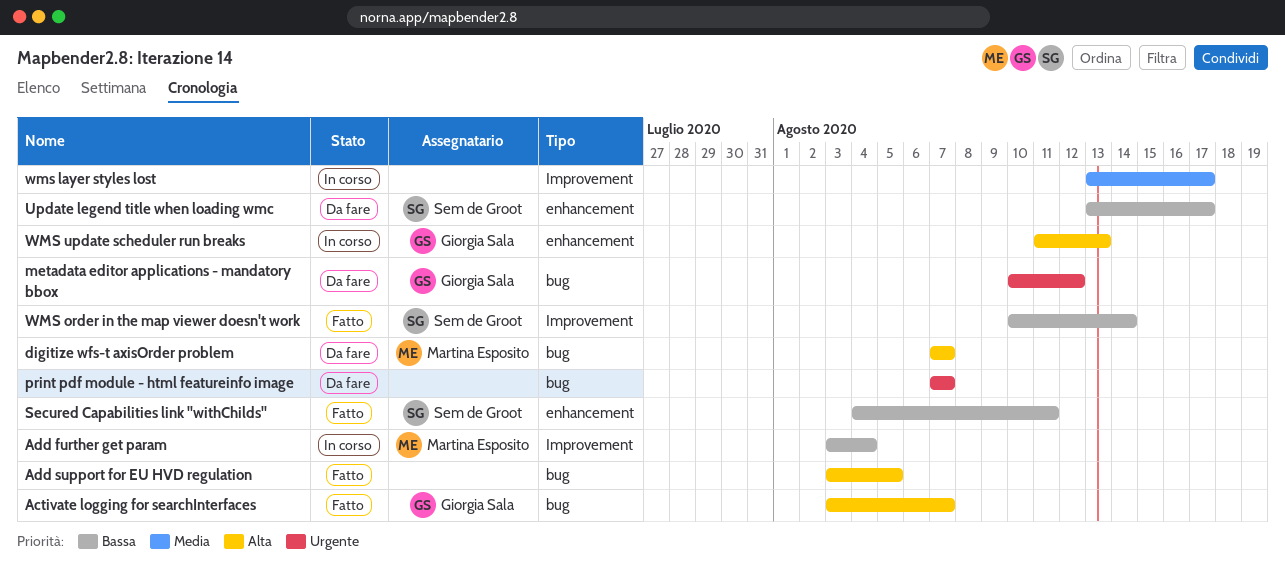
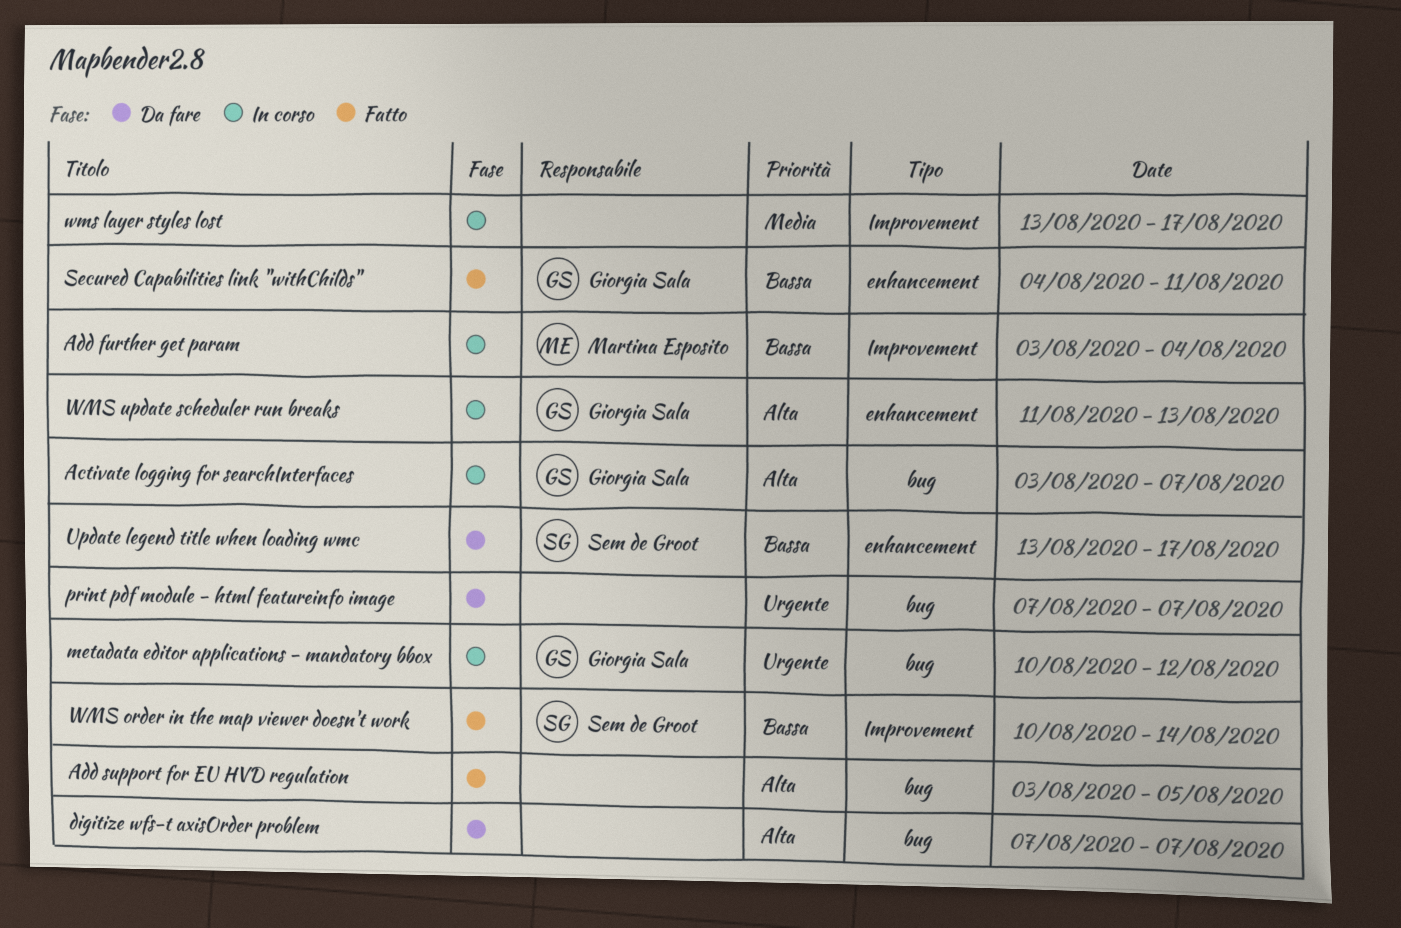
Activate logging for searchInterfaces, status: Fatto -> In corso
digitize wfs-t axisOrder problem, owner: Martina Esposito -> none
metadata editor applications - mandatory bbox, status: Da fare -> In corso
Secured Capabilities link "withChilds", owner: Sem de Groot -> Giorgia Sala

